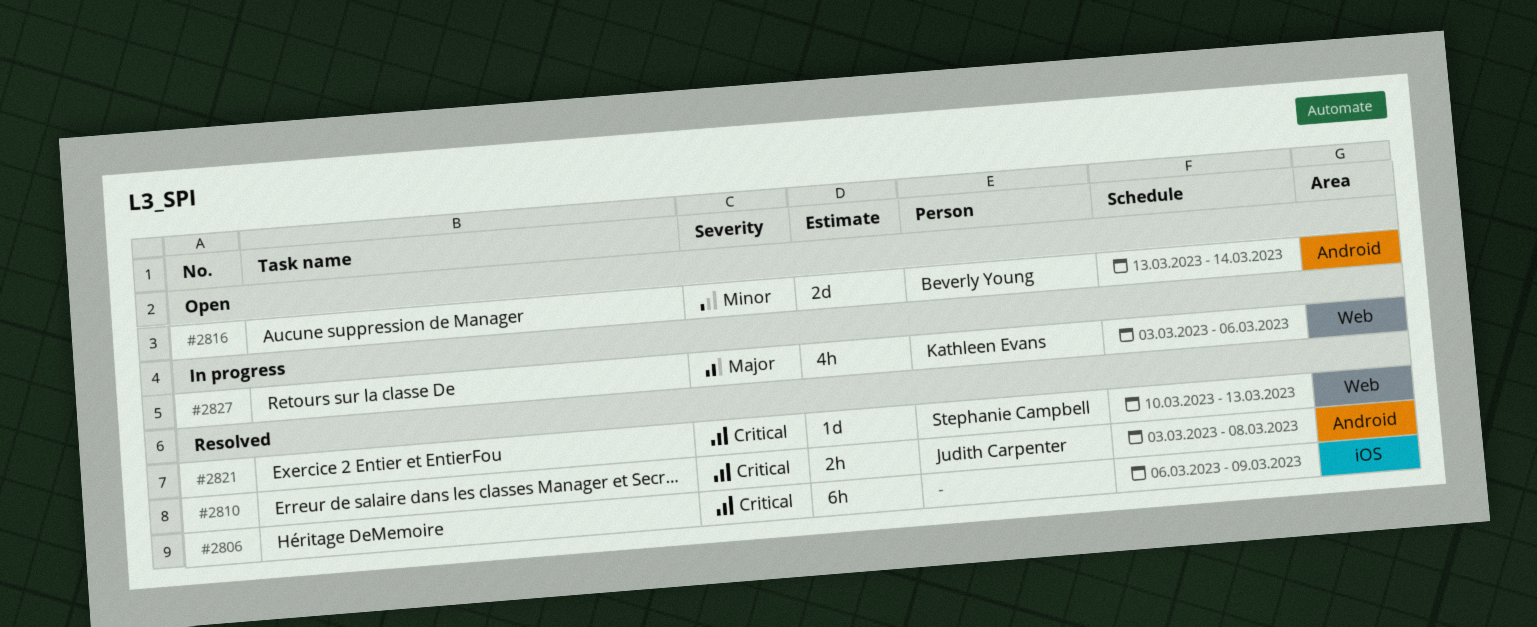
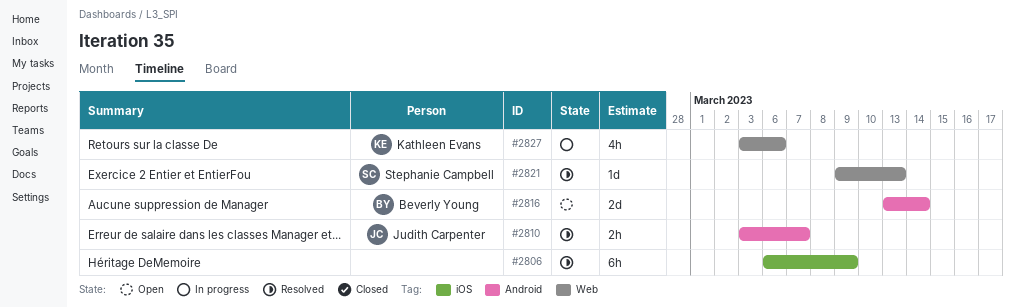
#2810, due: Mar 8 -> Mar 7
#2821, start: Mar 10 -> Mar 9

